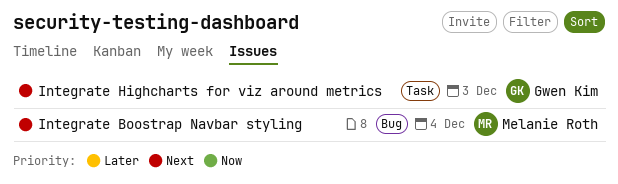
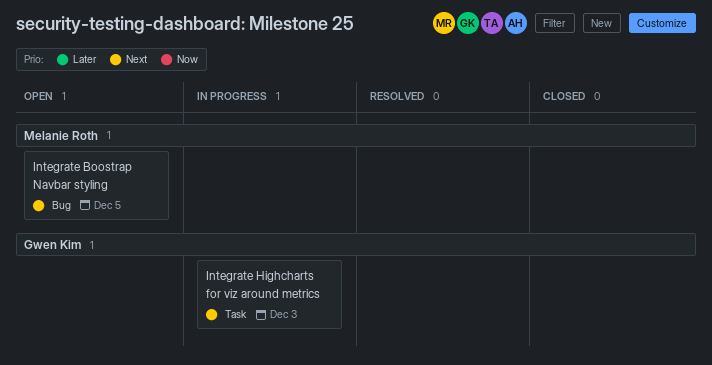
Integrate Boostrap Navbar styling, due: Dec 4 -> Dec 5

